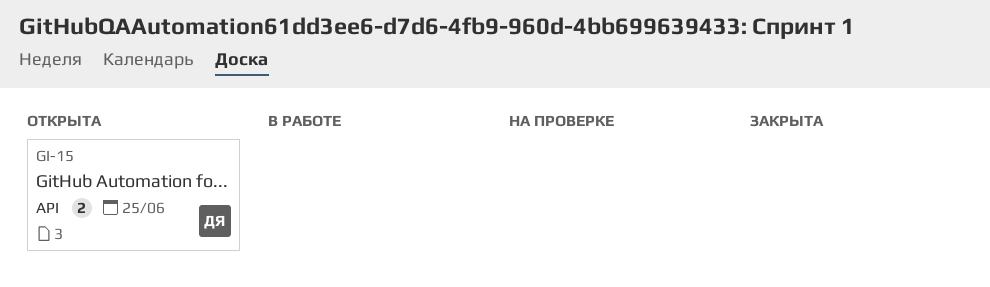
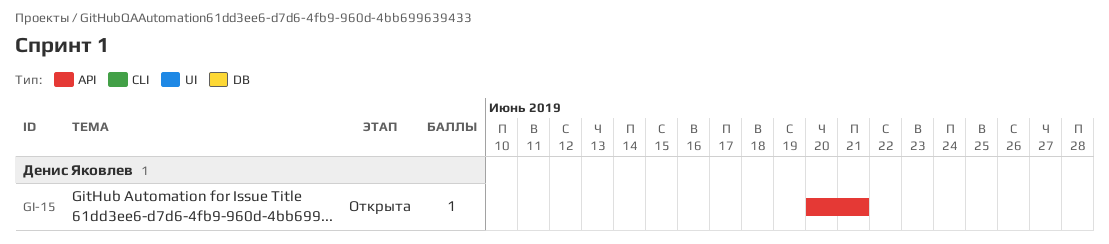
GI-15, estimate: 2 -> 1
GI-15, due: Jun 25 -> Jun 21

